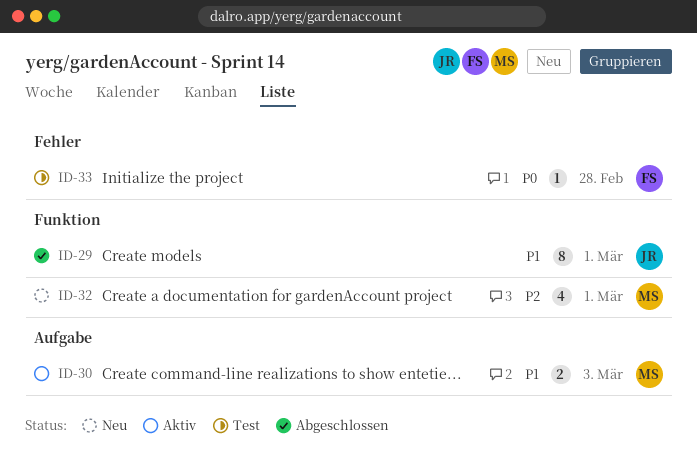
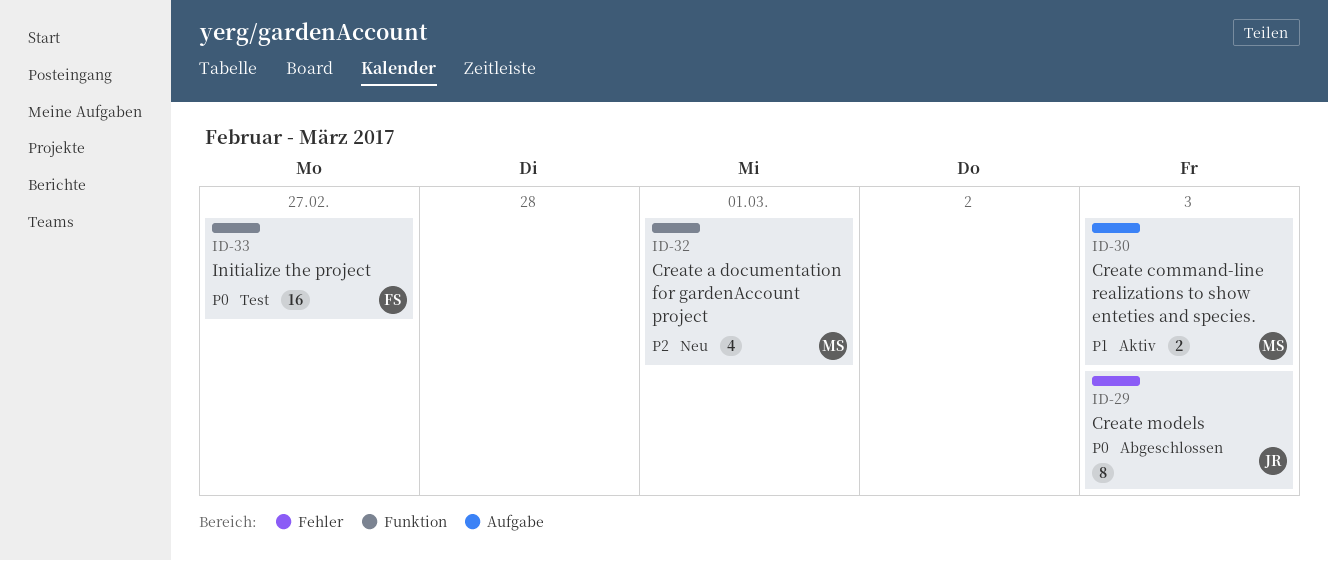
ID-29, priority: P1 -> P0
ID-29, label: Funktion -> Fehler
ID-29, due: Mar 1 -> Mar 3
ID-33, label: Fehler -> Funktion
ID-33, estimate: 1 -> 16
ID-33, due: Feb 28 -> Feb 27

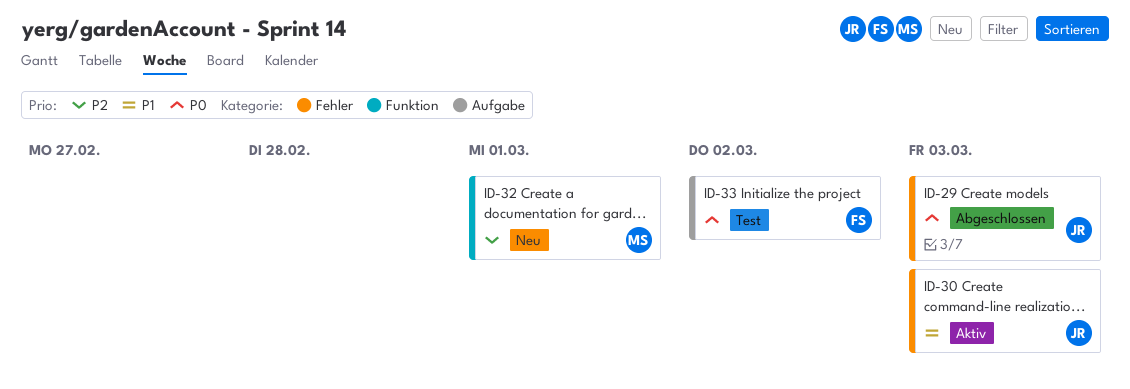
ID-30, owner: MS -> JR
ID-30, label: Aufgabe -> Fehler
ID-33, label: Funktion -> Aufgabe
ID-33, due: Feb 27 -> Mar 2

